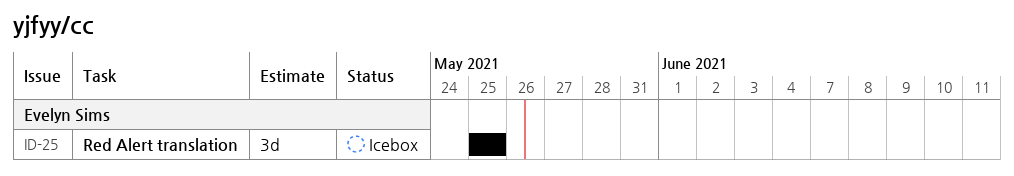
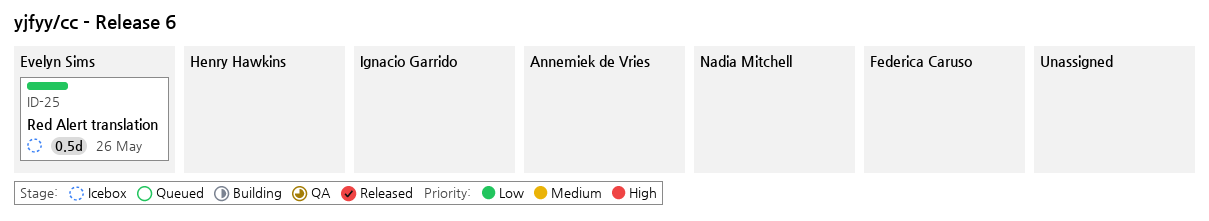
ID-25, estimate: 3d -> 0.5d
ID-25, due: May 25 -> May 26

